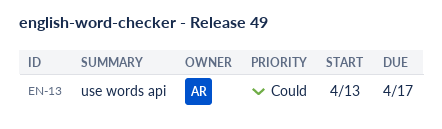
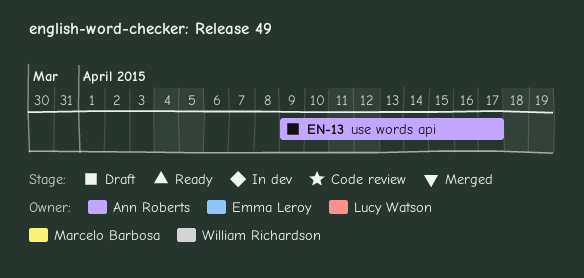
EN-13, start: Apr 13 -> Apr 9

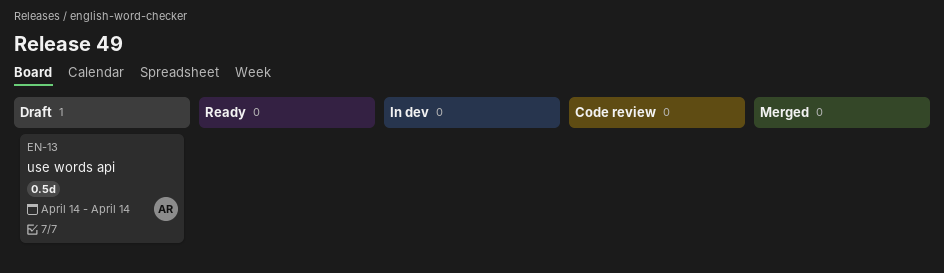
EN-13, start: Apr 9 -> Apr 14
EN-13, due: Apr 17 -> Apr 14

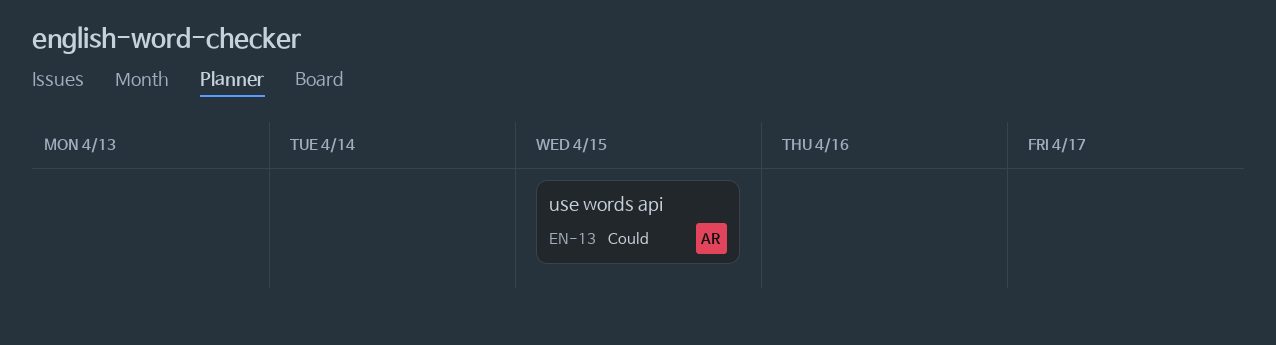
EN-13, due: Apr 14 -> Apr 15

